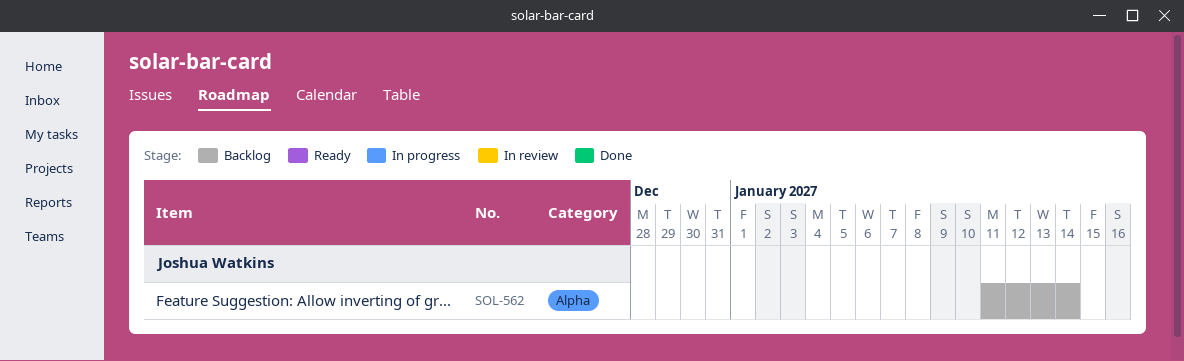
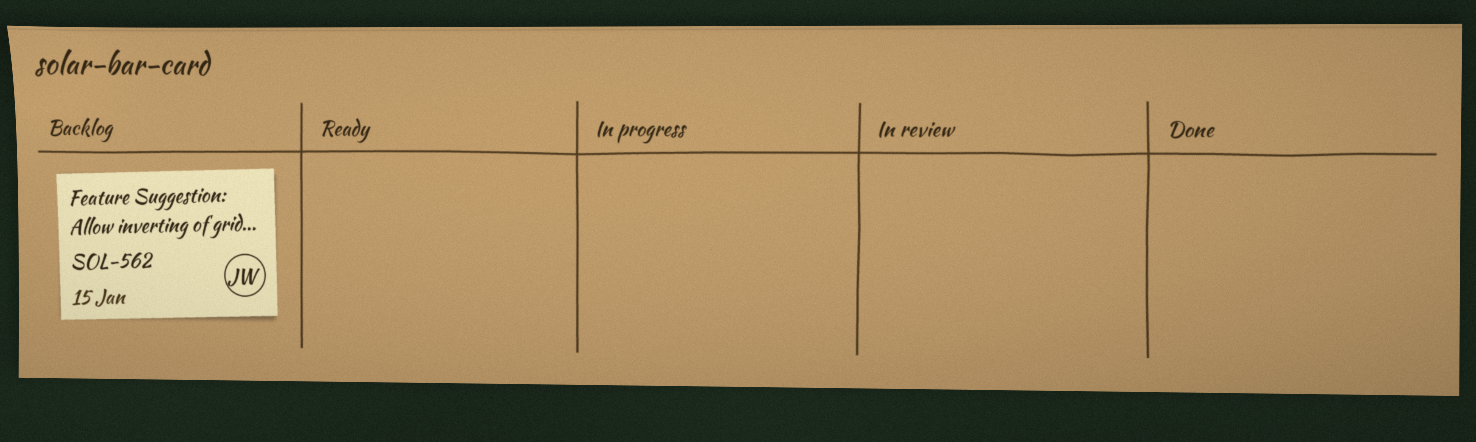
SOL-562, due: Jan 14 -> Jan 15

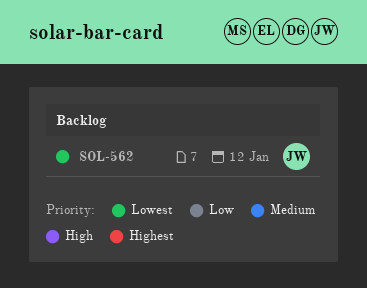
SOL-562, due: Jan 15 -> Jan 12

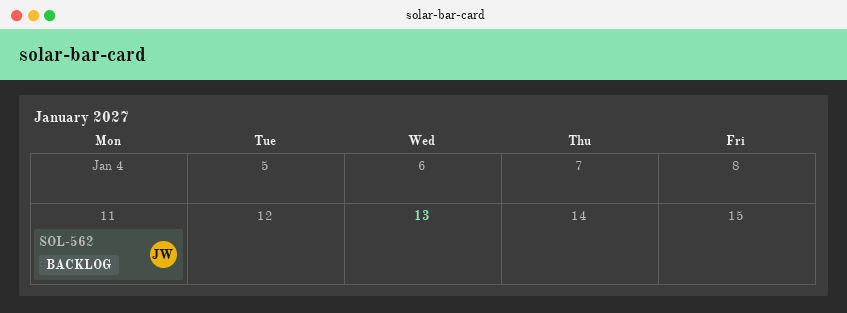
SOL-562, due: Jan 12 -> Jan 11

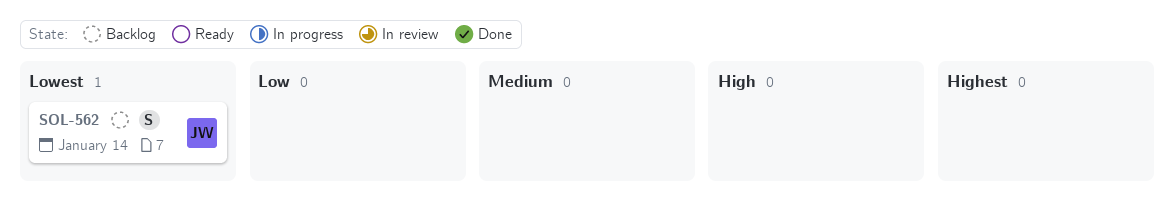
SOL-562, due: Jan 11 -> Jan 14

